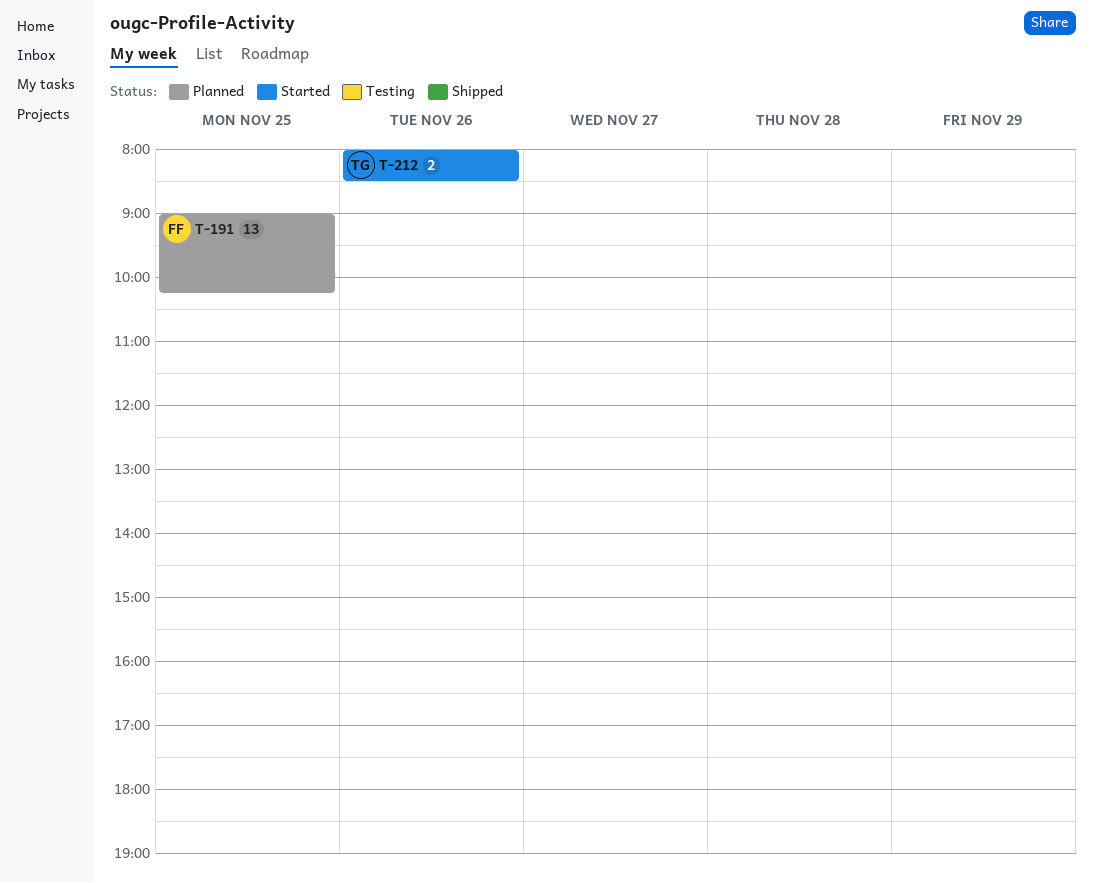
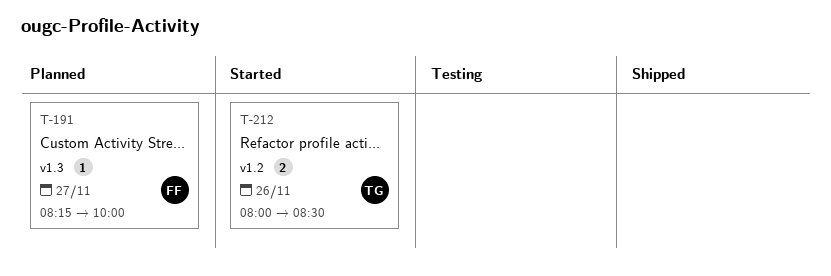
T-191, estimate: 13 -> 1
T-191, day: Nov 25 -> Nov 27
T-191, begins: 09:00 -> 08:15
T-191, ends: 10:15 -> 10:00

